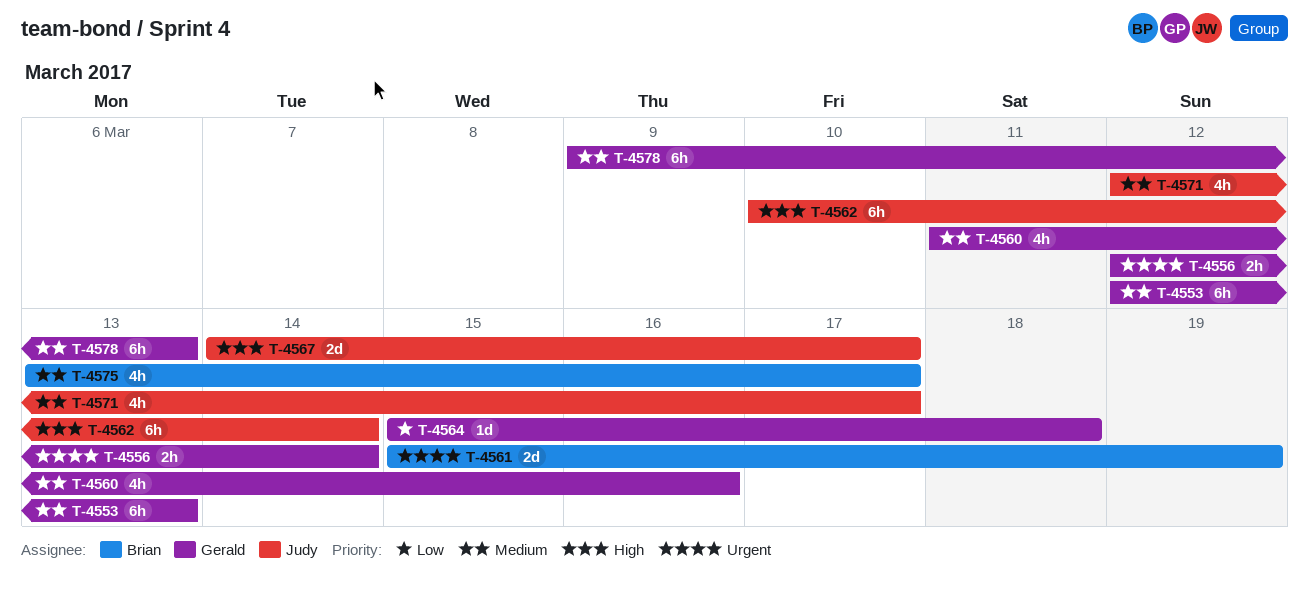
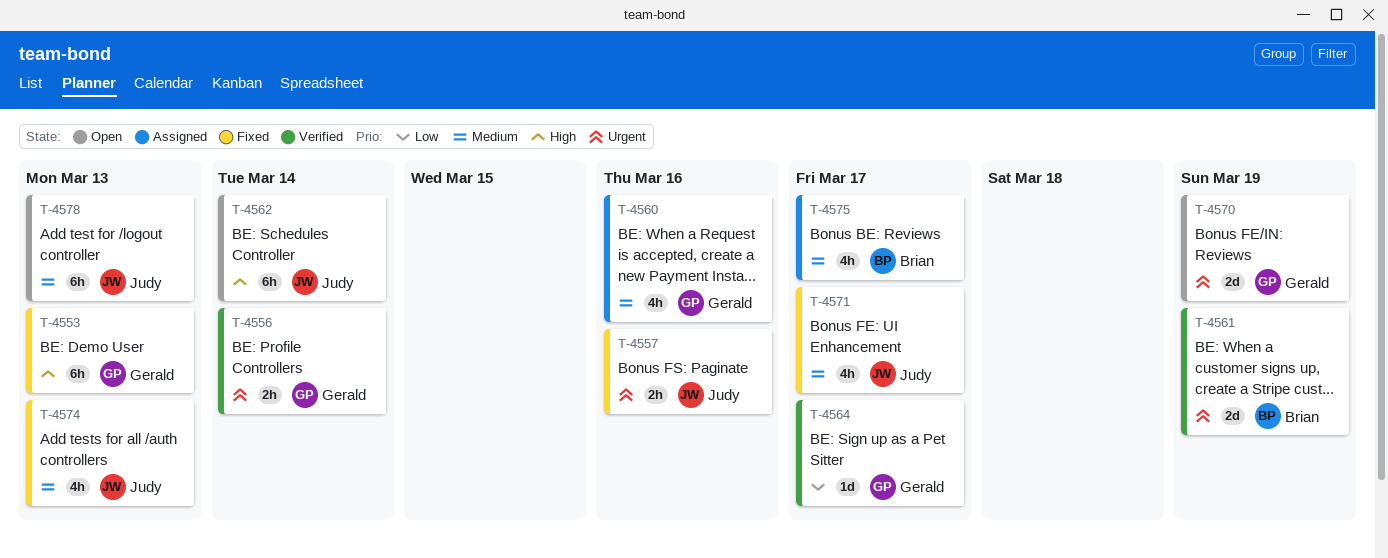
T-4553, priority: Medium -> High
T-4557: none -> present
T-4564, due: Mar 18 -> Mar 17
T-4567: present -> none
T-4570: none -> present
T-4574: none -> present
T-4578, owner: Gerald -> Judy

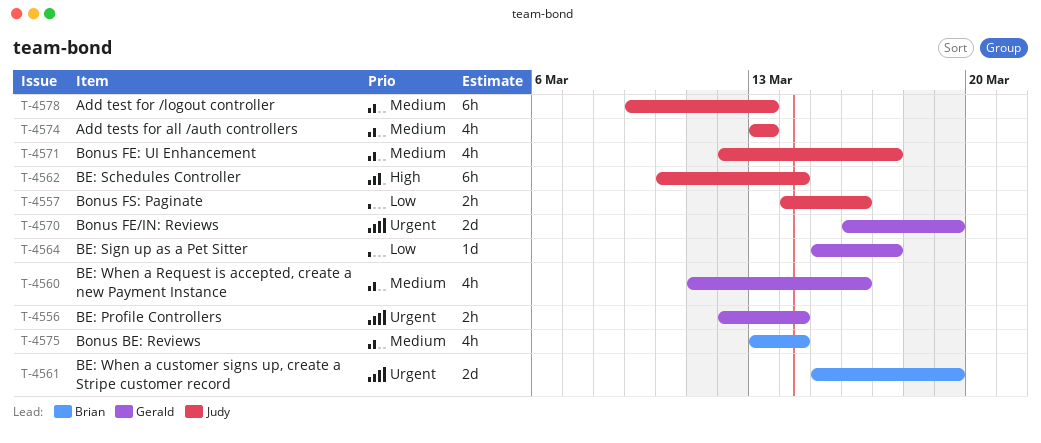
T-4553: present -> none
T-4557, priority: Urgent -> Low
T-4575, due: Mar 17 -> Mar 14

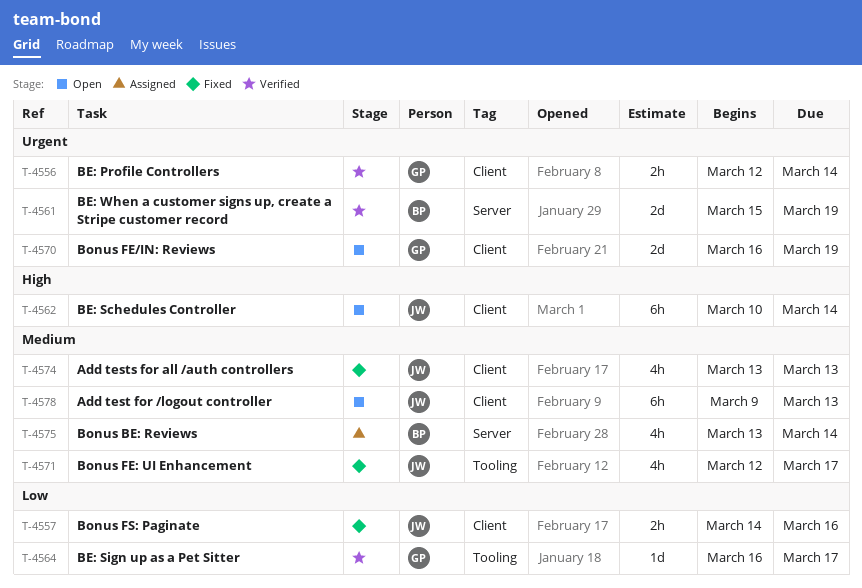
T-4560: present -> none
T-4564, start: Mar 15 -> Mar 16

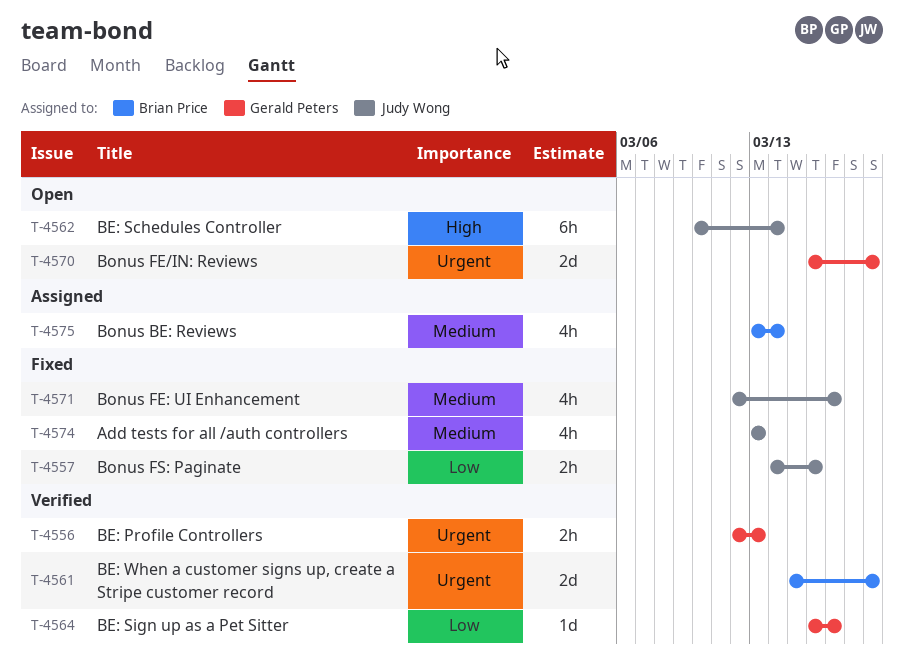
T-4556, due: Mar 14 -> Mar 13
T-4578: present -> none

